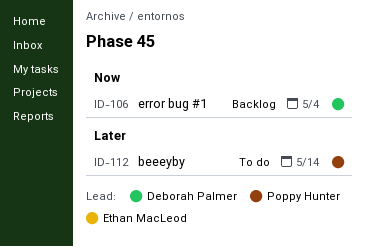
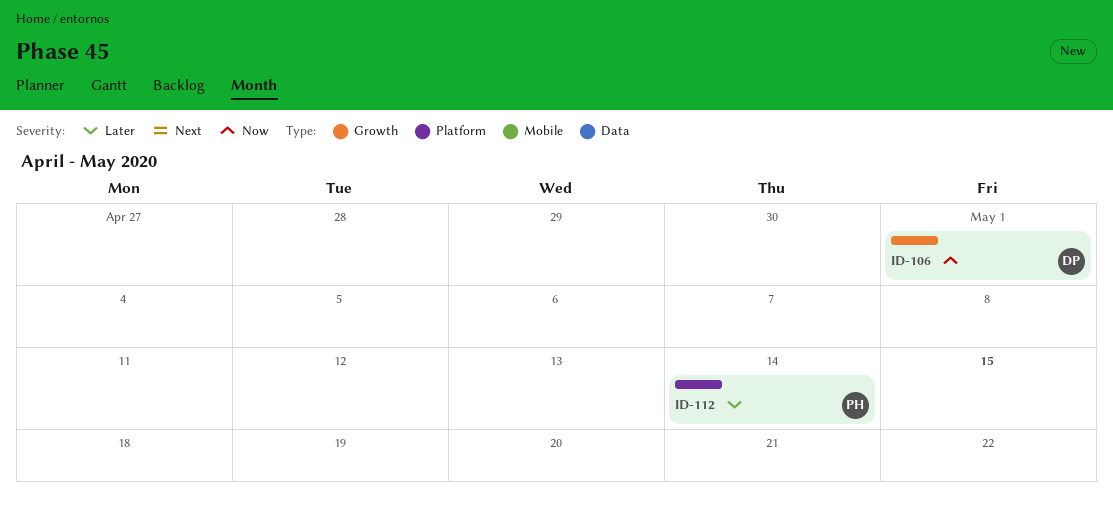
ID-106, due: May 4 -> May 1

